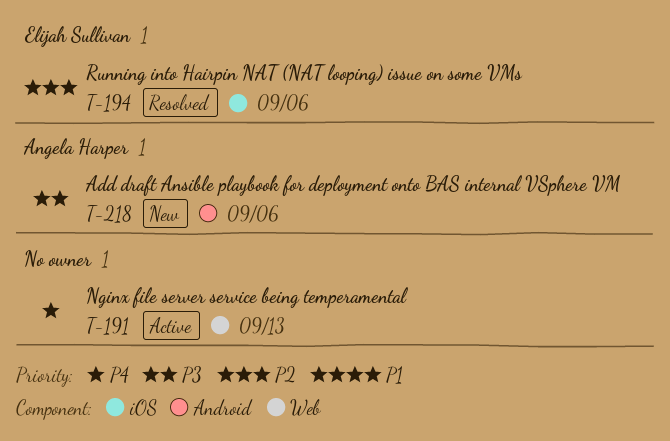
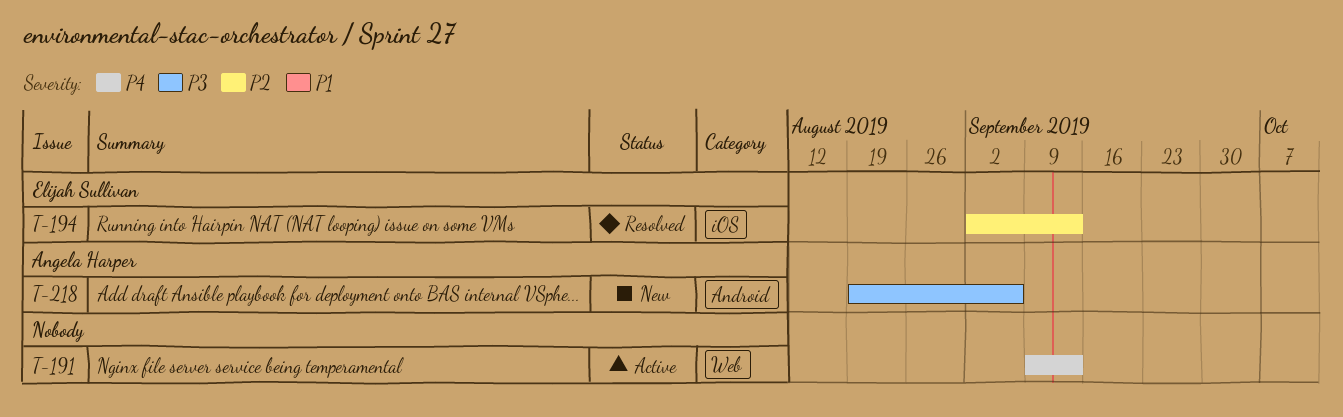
T-194, due: Sep 6 -> Sep 13

